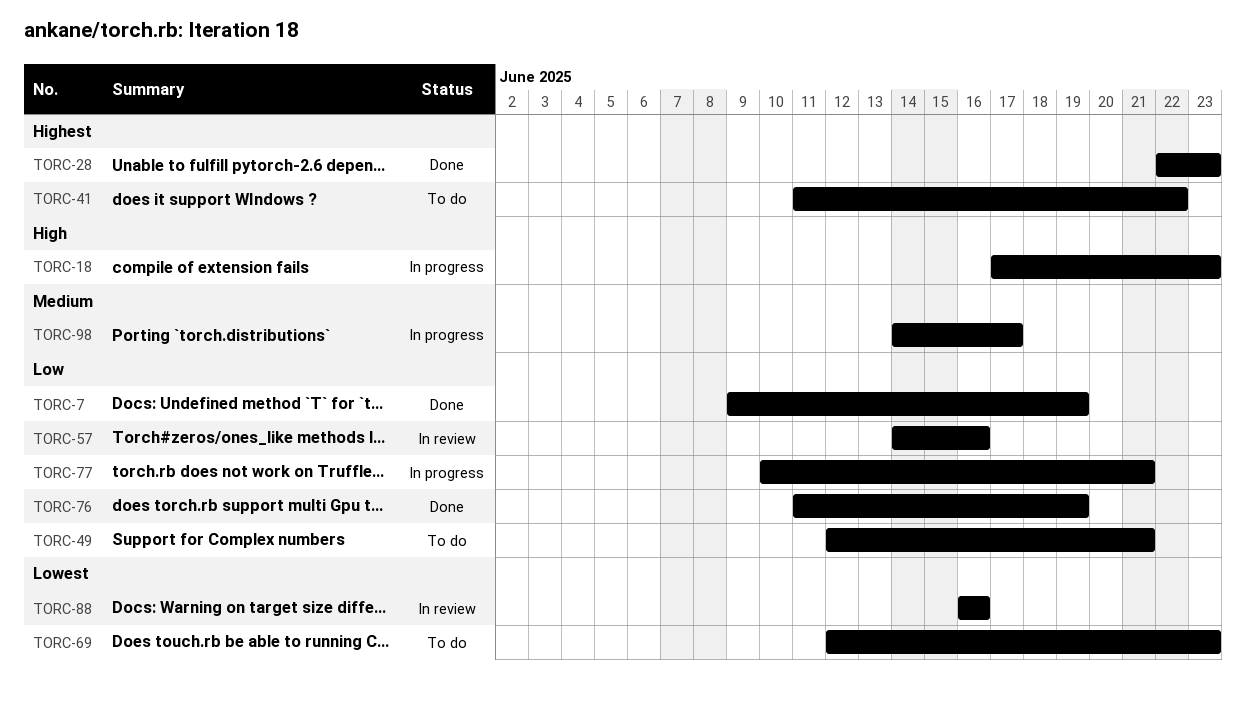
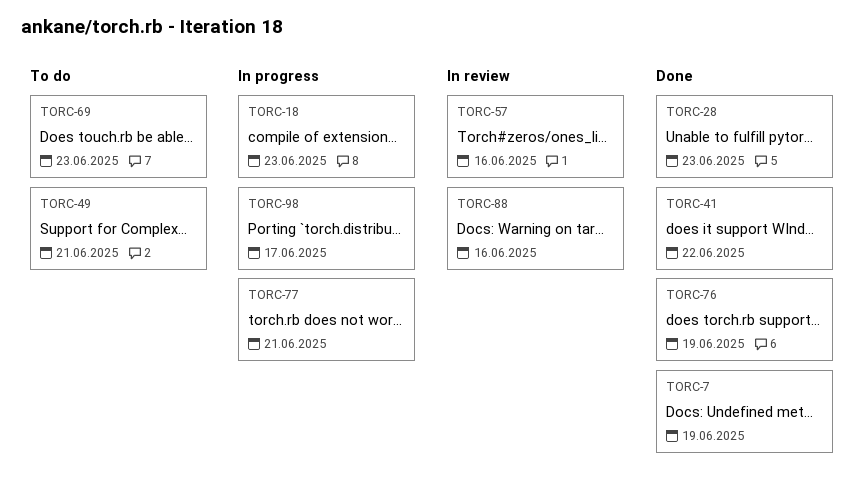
TORC-41, status: To do -> Done

